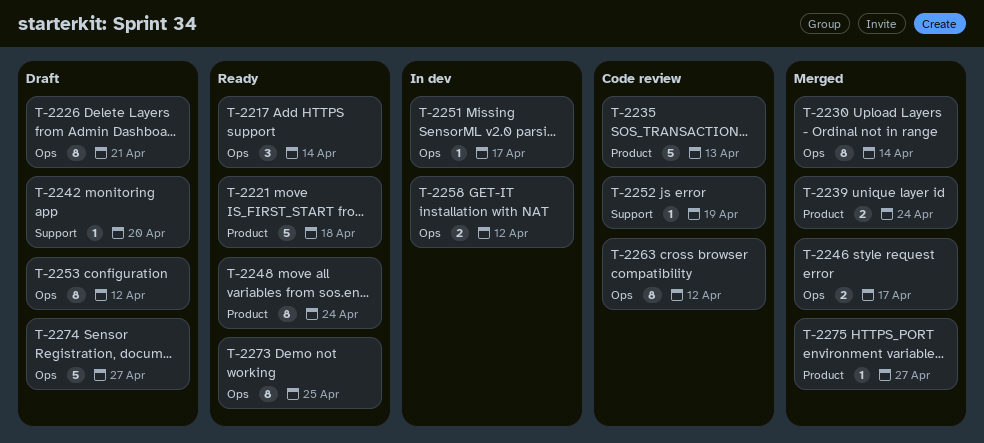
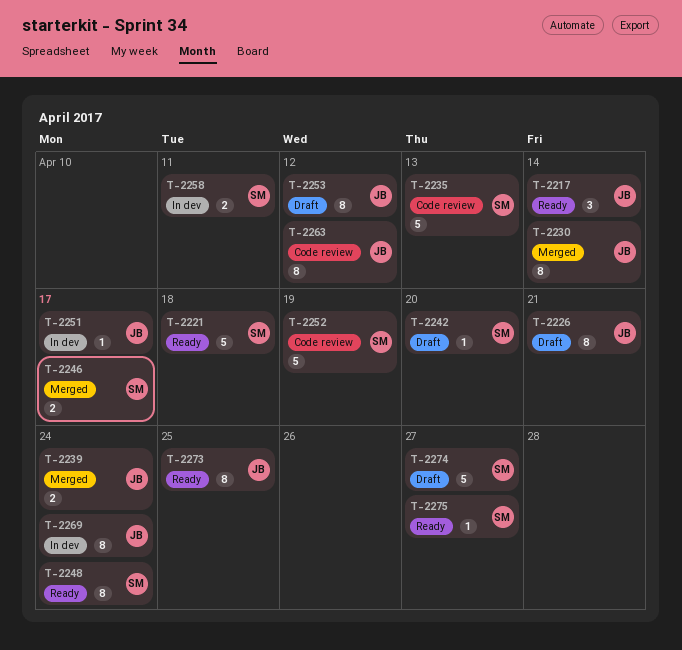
T-2252, estimate: 1 -> 5
T-2258, due: Apr 12 -> Apr 11
T-2269: none -> present
T-2275, status: Merged -> Ready

